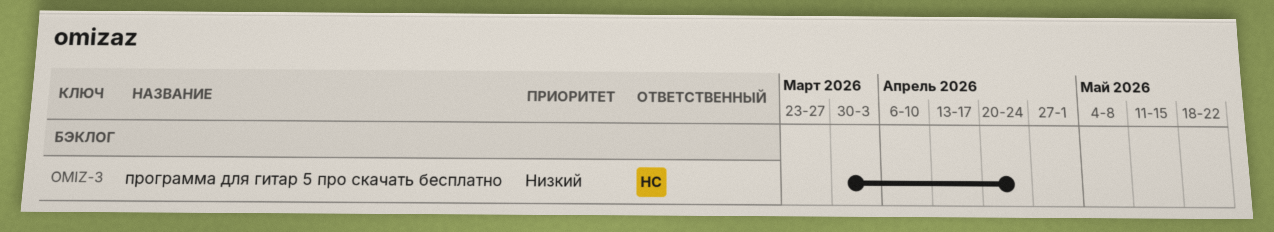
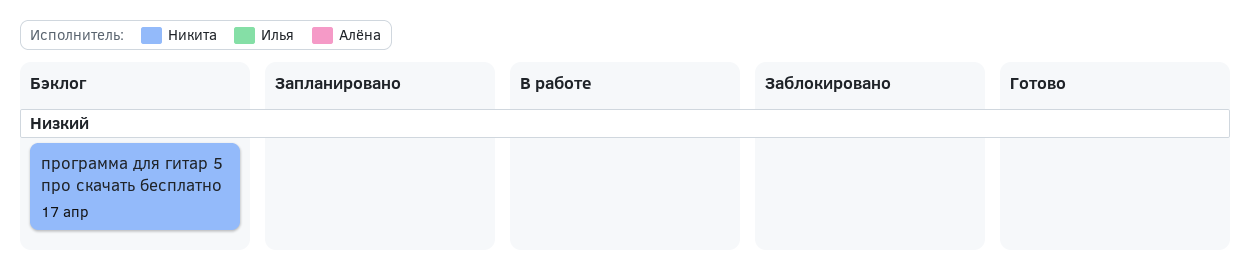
программа для гитар 5 про скачать бесплатно, due: Apr 24 -> Apr 17

